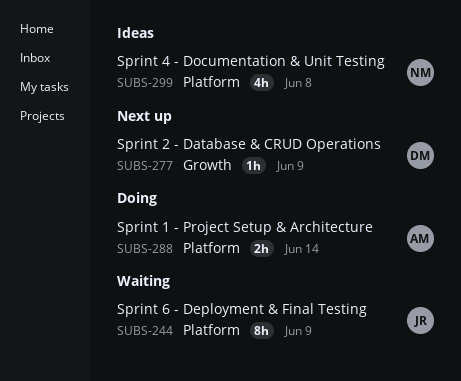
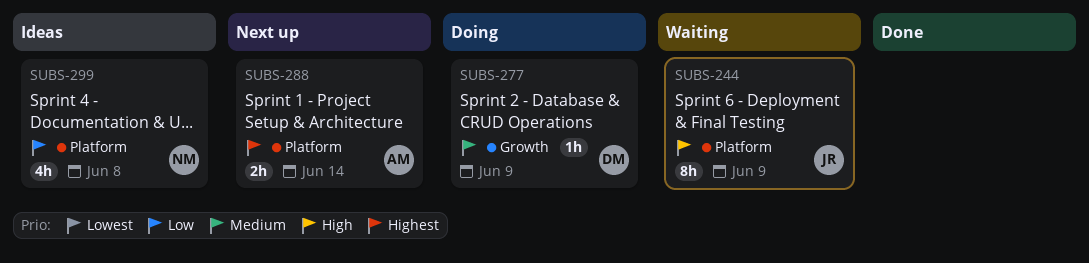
SUBS-277, status: Next up -> Doing
SUBS-288, status: Doing -> Next up

